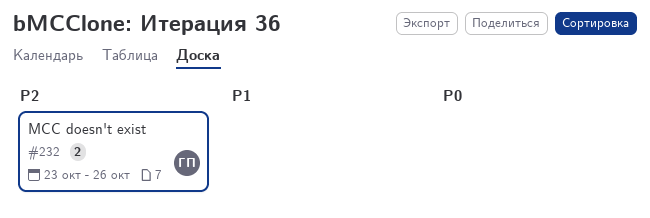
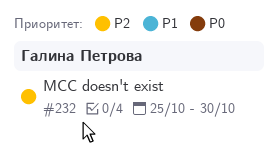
#232, start: Oct 23 -> Oct 25
#232, due: Oct 26 -> Oct 30

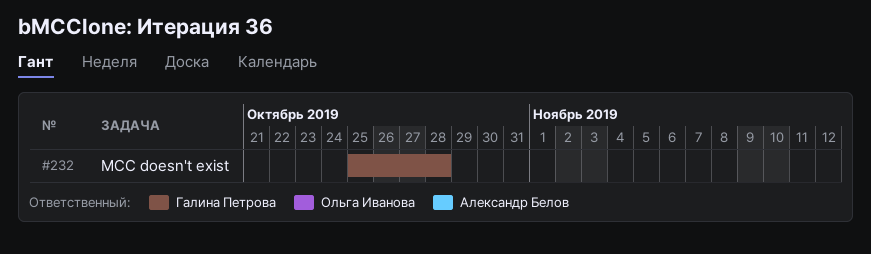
#232, due: Oct 30 -> Oct 28

